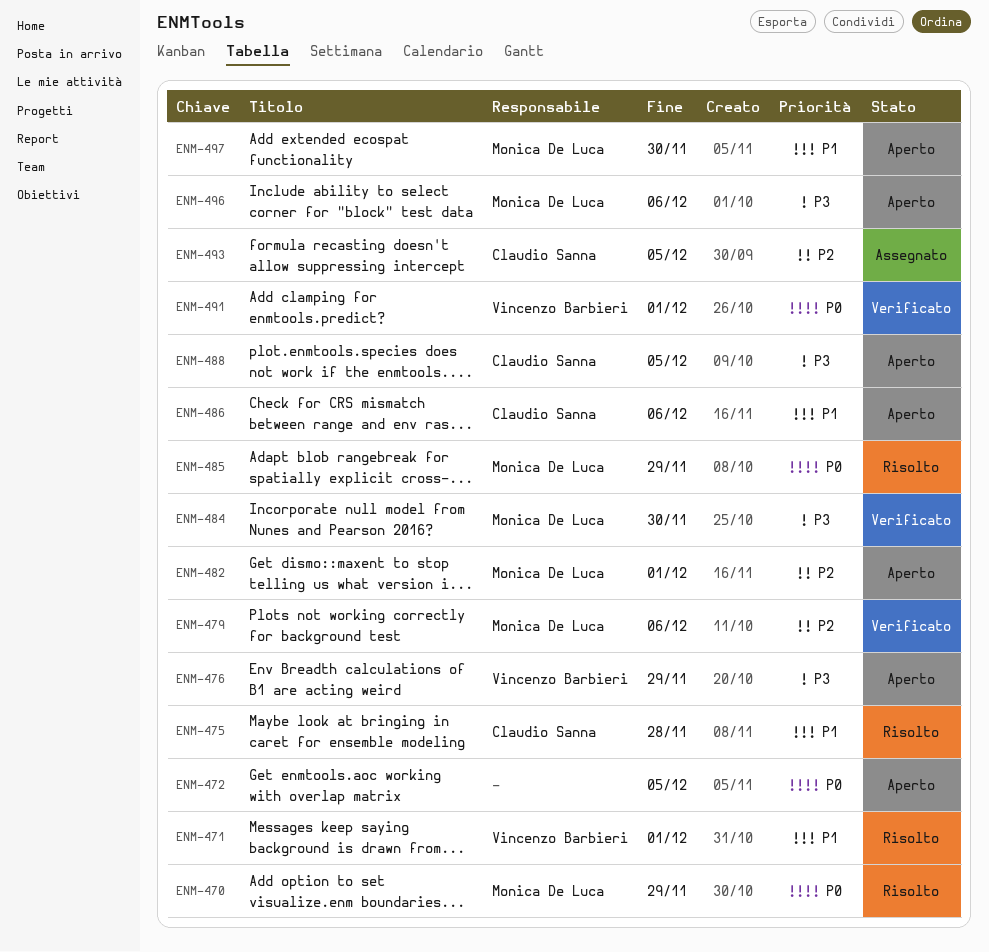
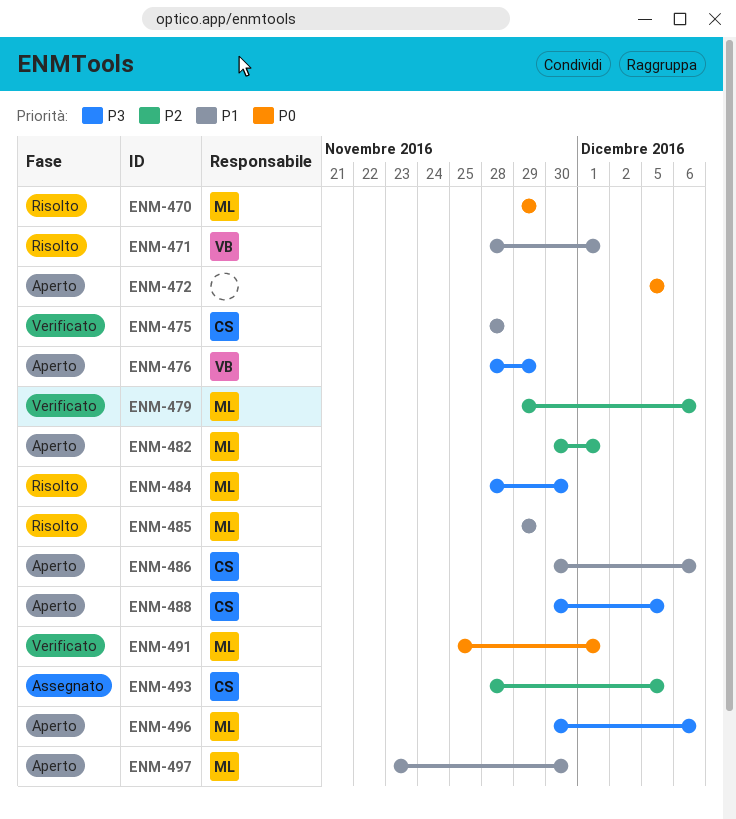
ENM-475, status: Risolto -> Verificato
ENM-484, status: Verificato -> Risolto
ENM-485, priority: P0 -> P1
ENM-491, owner: Vincenzo Barbieri -> Monica De Luca

